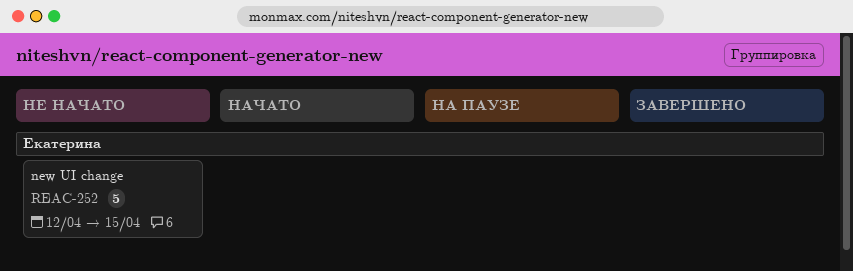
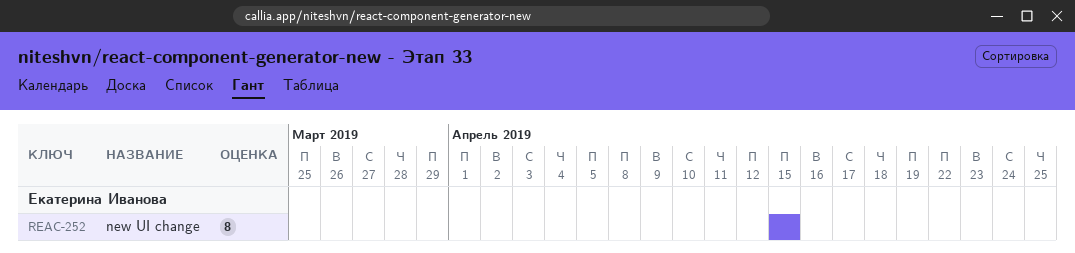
REAC-252, estimate: 5 -> 8
REAC-252, start: Apr 12 -> Apr 15

